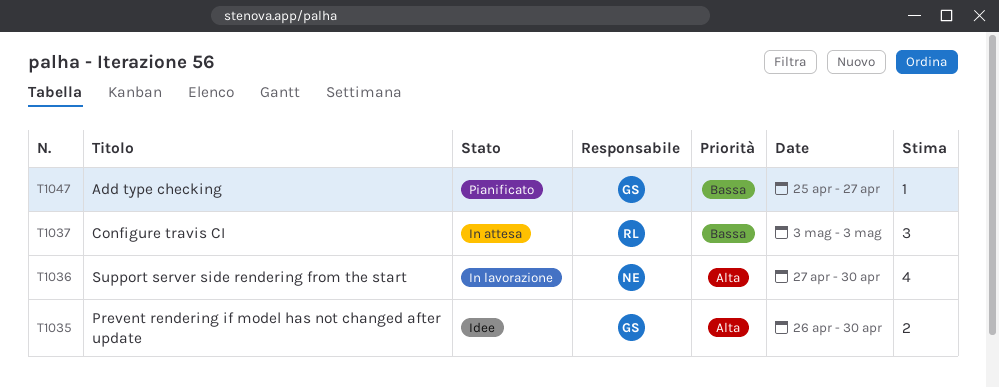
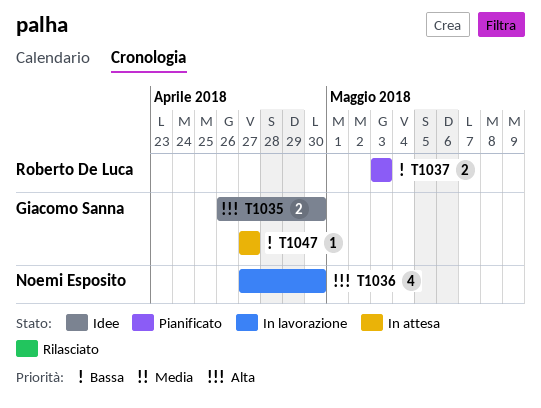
T1037, status: In attesa -> Pianificato
T1037, estimate: 3 -> 2
T1047, status: Pianificato -> In attesa
T1047, start: Apr 25 -> Apr 27

